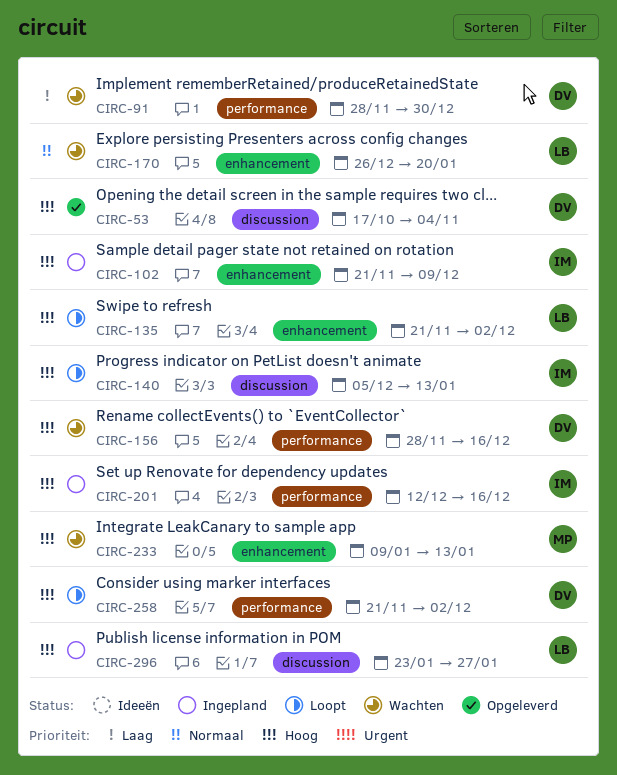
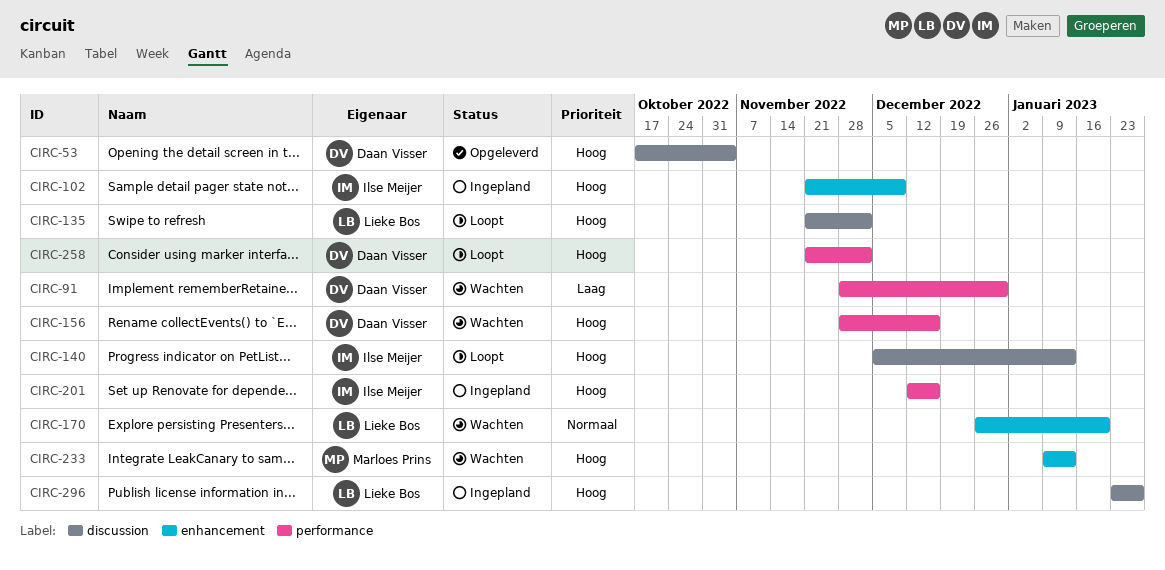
CIRC-135, label: enhancement -> discussion

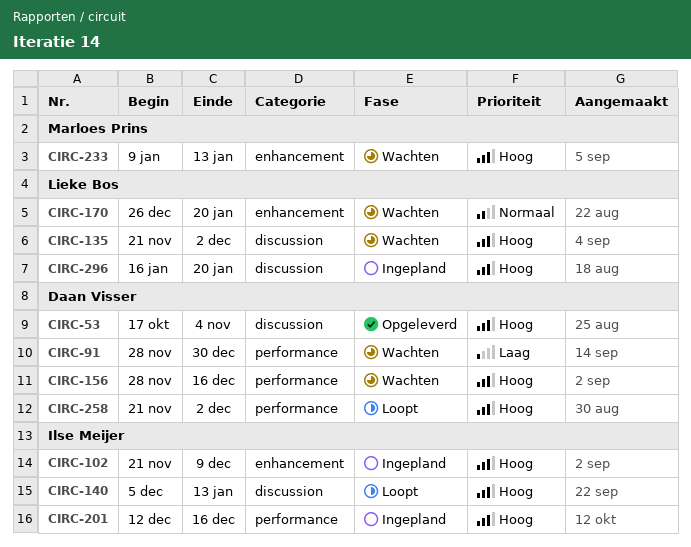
CIRC-135, status: Loopt -> Wachten
CIRC-296, start: Jan 23 -> Jan 16
CIRC-296, due: Jan 27 -> Jan 20

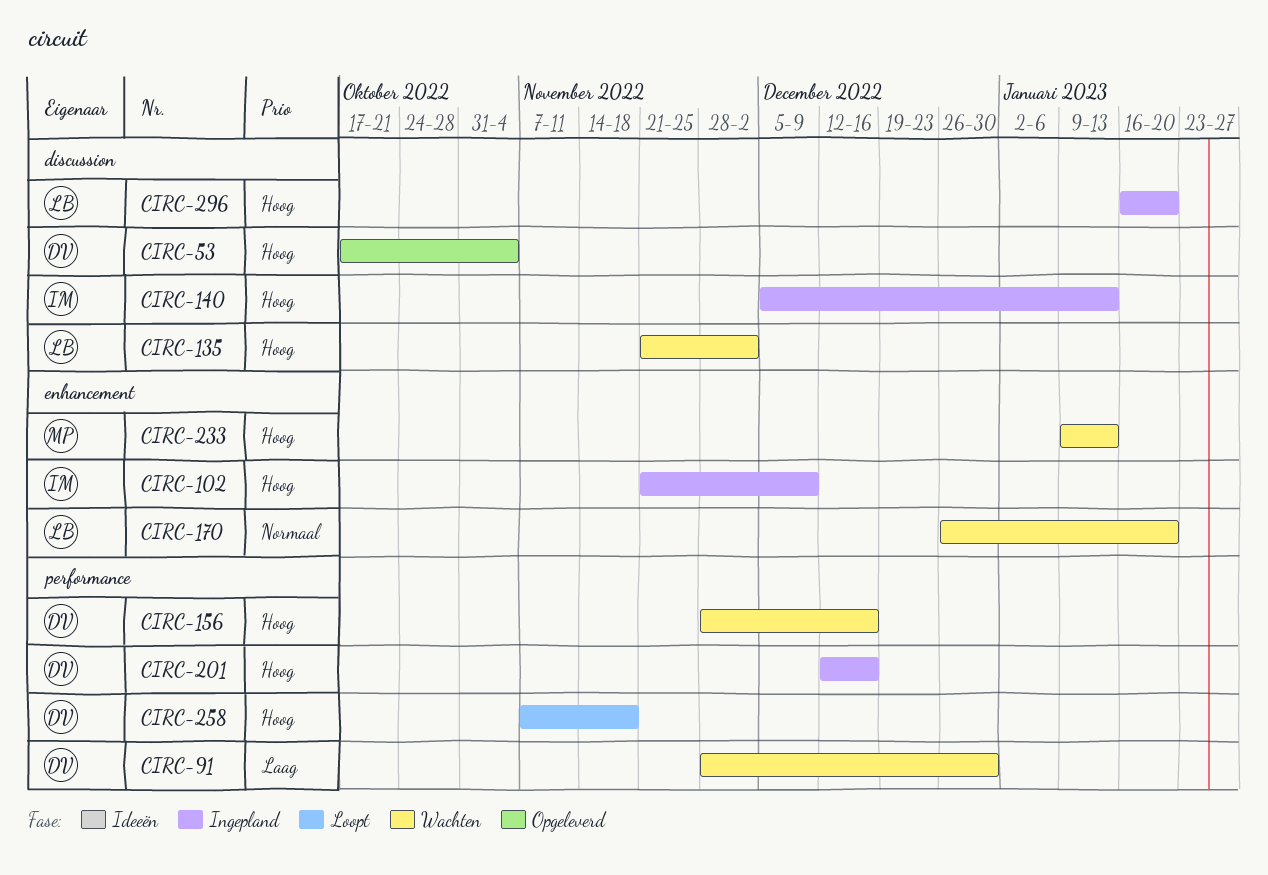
CIRC-140, status: Loopt -> Ingepland
CIRC-201, owner: Ilse Meijer -> Daan Visser
CIRC-258, start: Nov 21 -> Nov 7
CIRC-258, due: Dec 2 -> Nov 18

